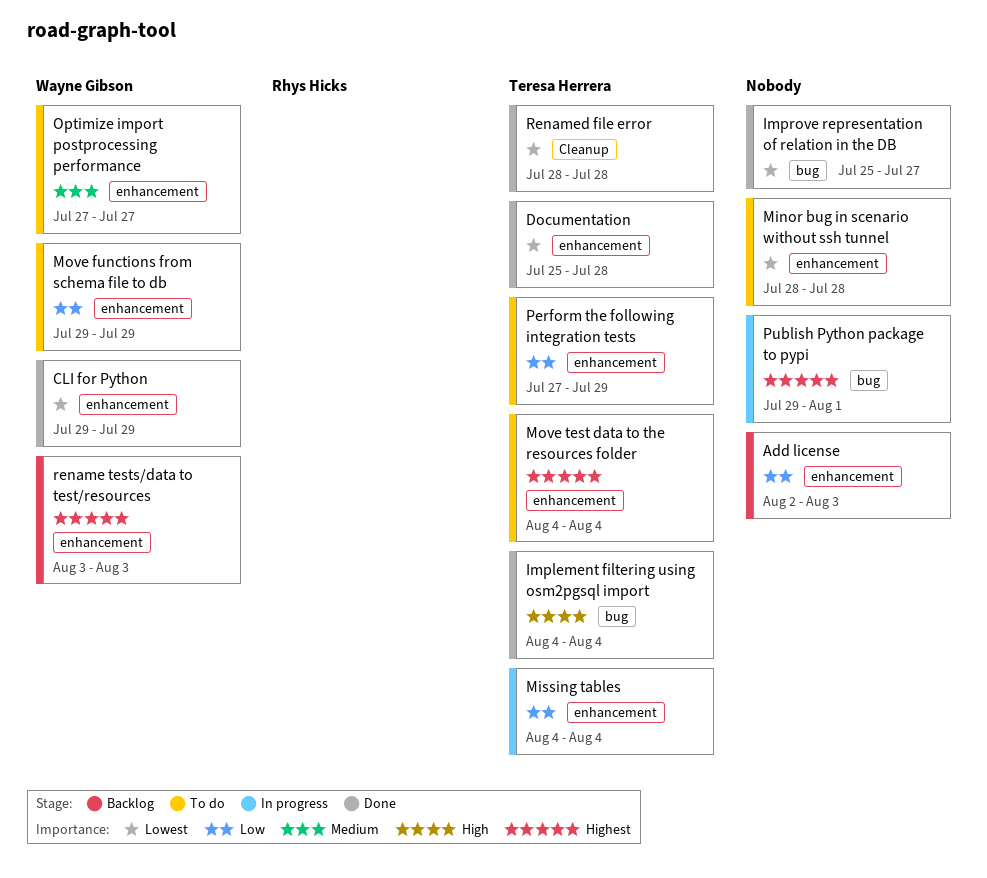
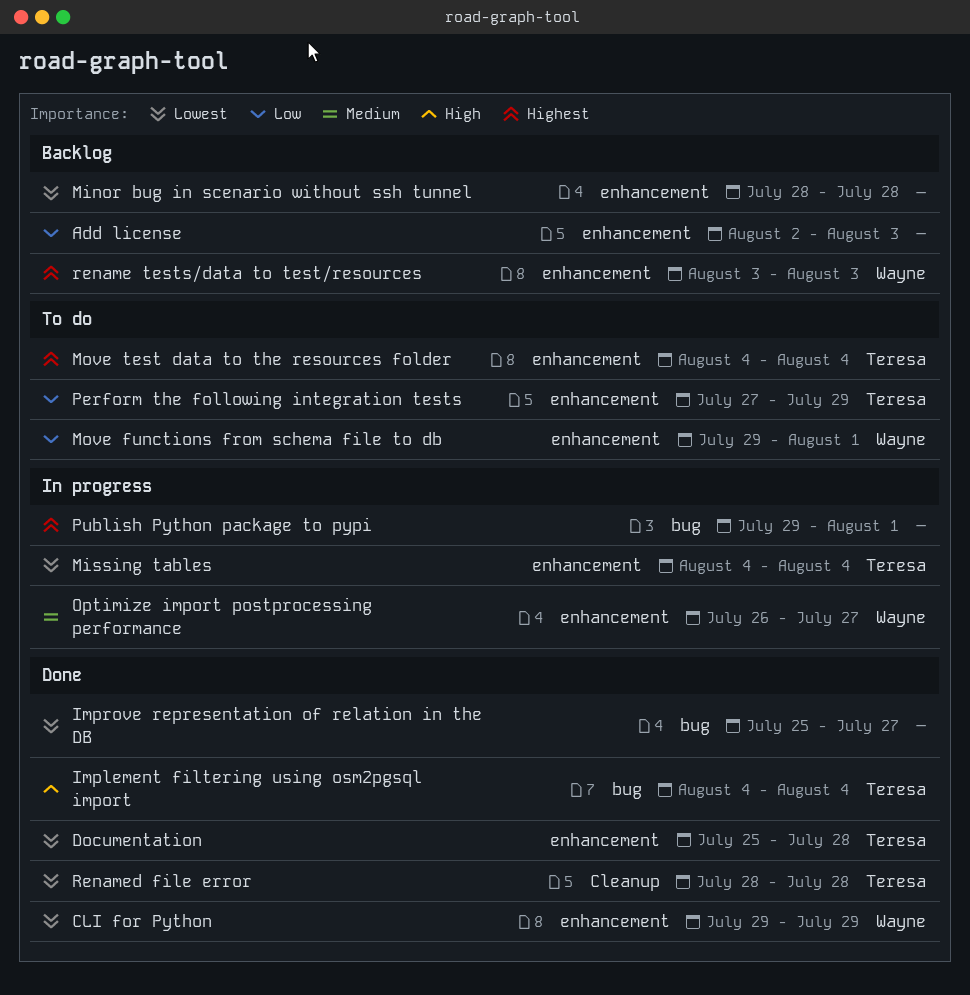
Minor bug in scenario without ssh tunnel, status: To do -> Backlog
Missing tables, priority: Low -> Lowest
Move functions from schema file to db, due: Jul 29 -> Aug 1
Optimize import postprocessing performance, status: To do -> In progress
Optimize import postprocessing performance, start: Jul 27 -> Jul 26

